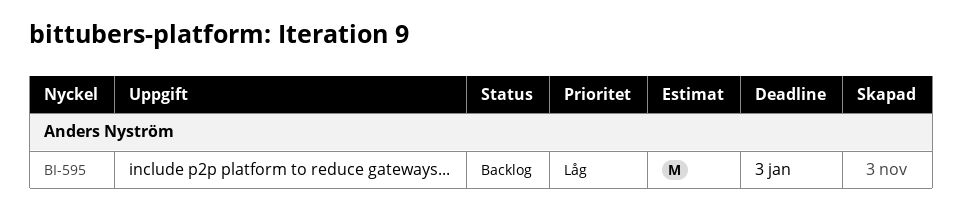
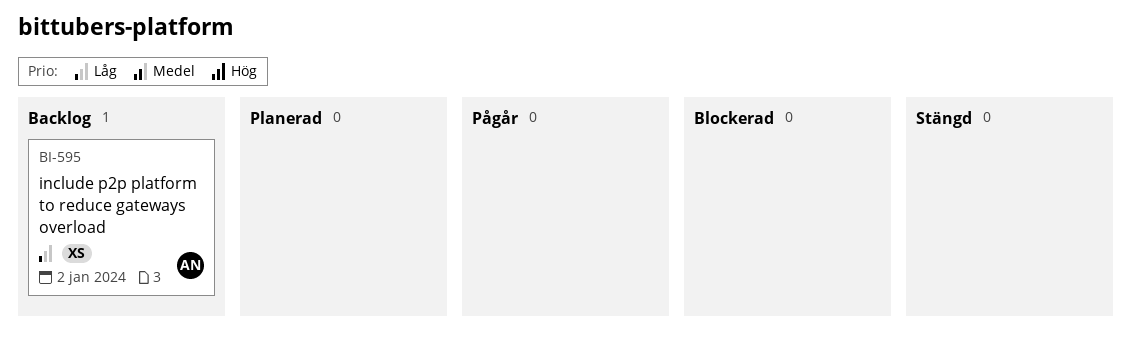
BI-595, estimate: M -> XS
BI-595, due: Jan 3 -> Jan 2

